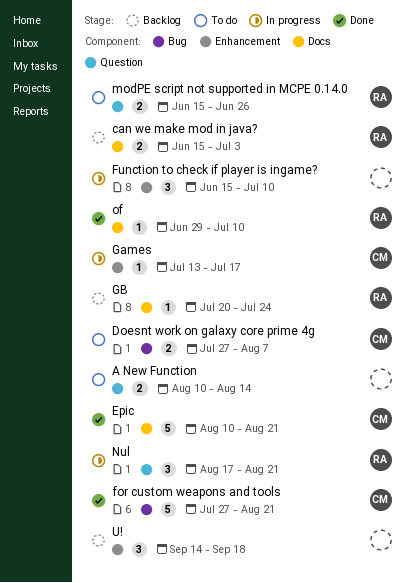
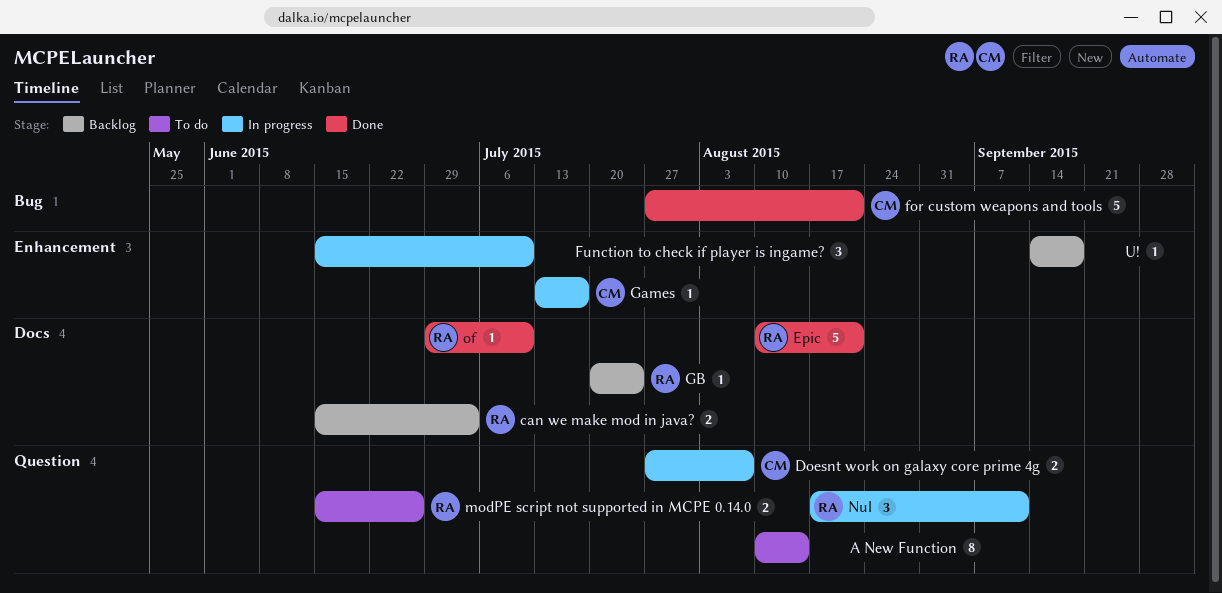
A New Function, estimate: 2 -> 8
Doesnt work on galaxy core prime 4g, status: To do -> In progress
Doesnt work on galaxy core prime 4g, label: Bug -> Question
Epic, owner: CM -> RA
Nul, due: Aug 21 -> Sep 11
U!, estimate: 3 -> 1

